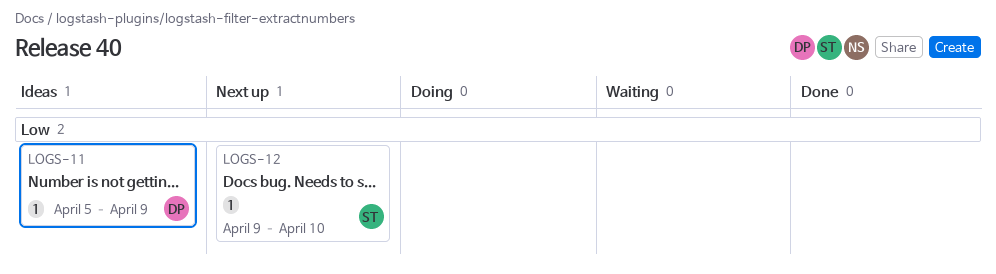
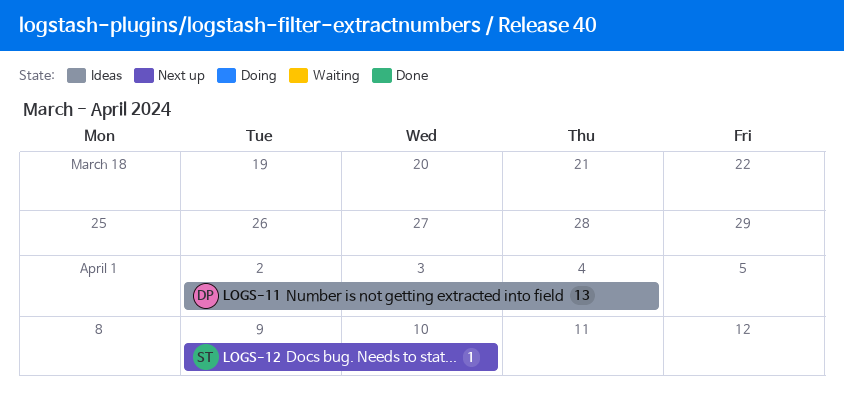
LOGS-11, estimate: 1 -> 13
LOGS-11, start: Apr 5 -> Apr 2
LOGS-11, due: Apr 9 -> Apr 4

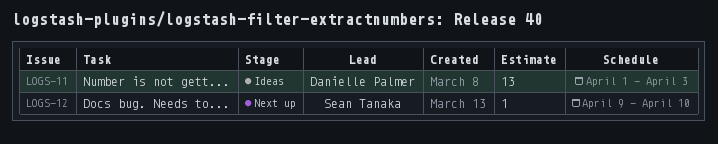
LOGS-11, start: Apr 2 -> Apr 1
LOGS-11, due: Apr 4 -> Apr 3

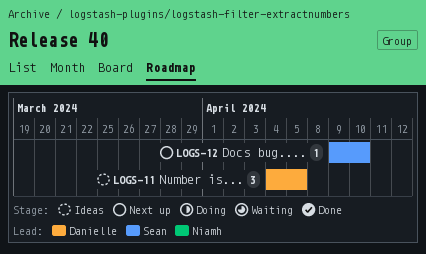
LOGS-11, estimate: 13 -> 3
LOGS-11, start: Apr 1 -> Apr 4
LOGS-11, due: Apr 3 -> Apr 5

